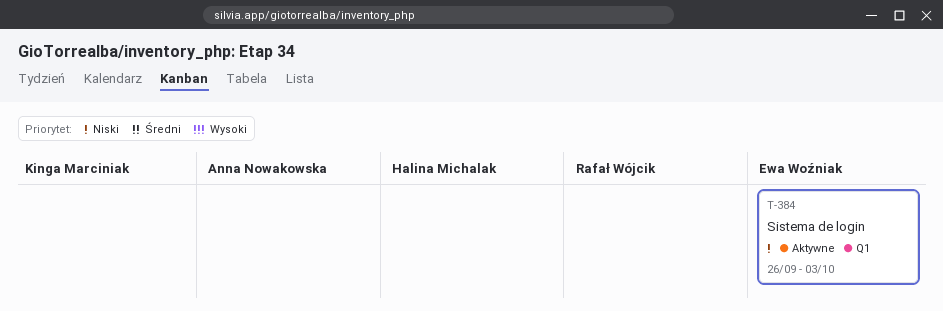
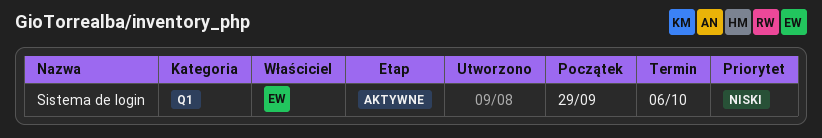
Sistema de login, start: Sep 26 -> Sep 29
Sistema de login, due: Oct 3 -> Oct 6

